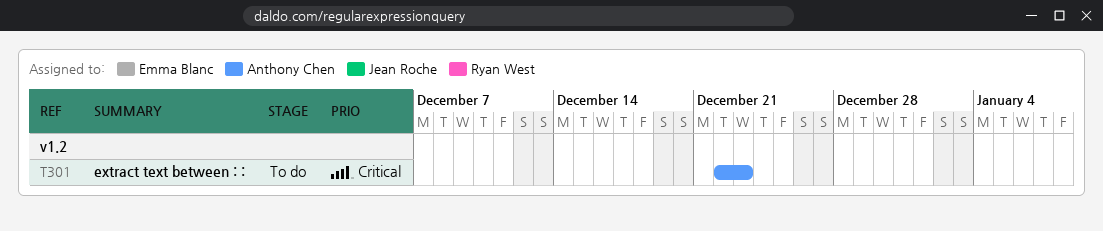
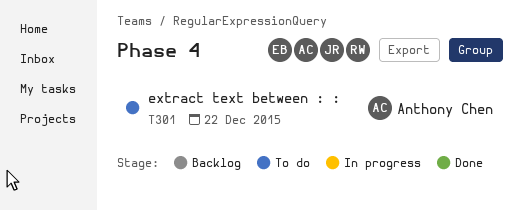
T301, due: Dec 23 -> Dec 22

